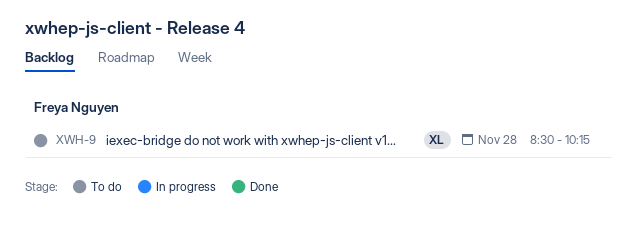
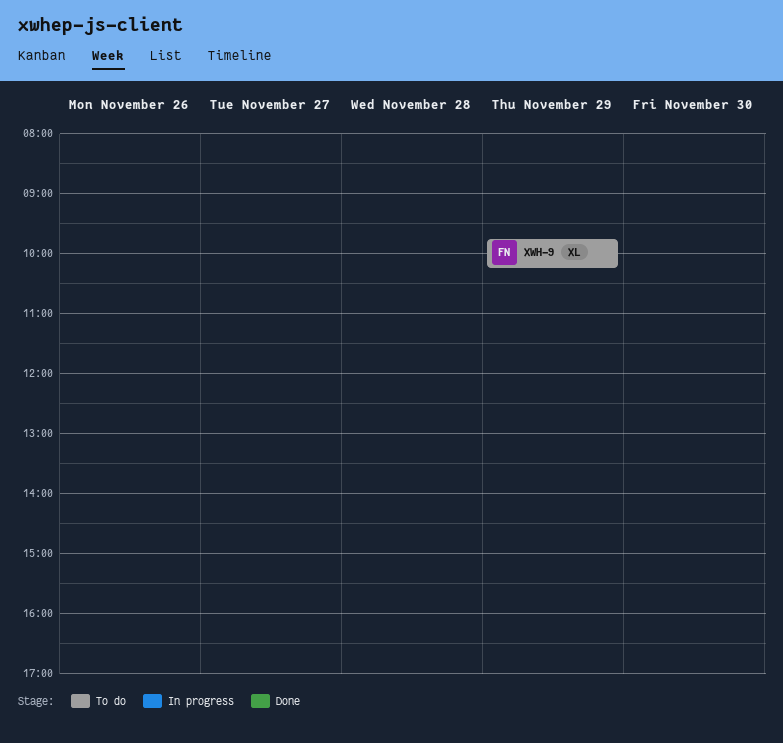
XWH-9, day: Nov 28 -> Nov 29
XWH-9, begins: 08:30 -> 09:45

